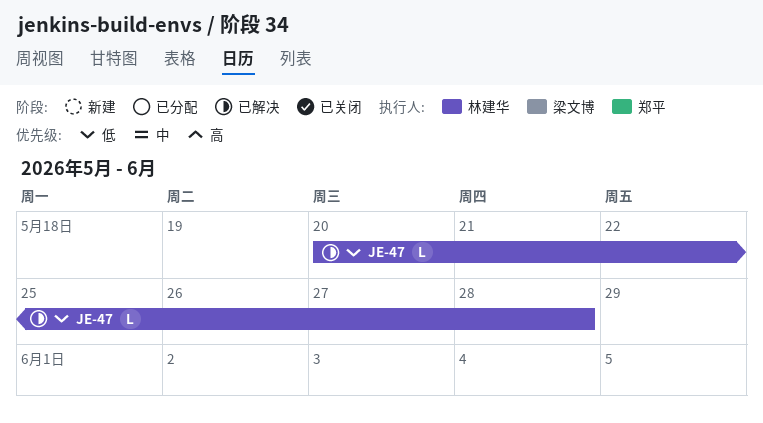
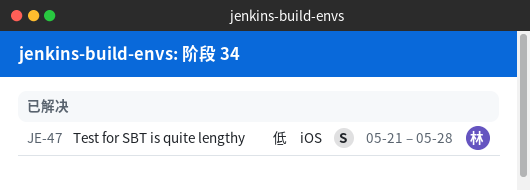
JE-47, estimate: L -> S
JE-47, start: May 20 -> May 21

